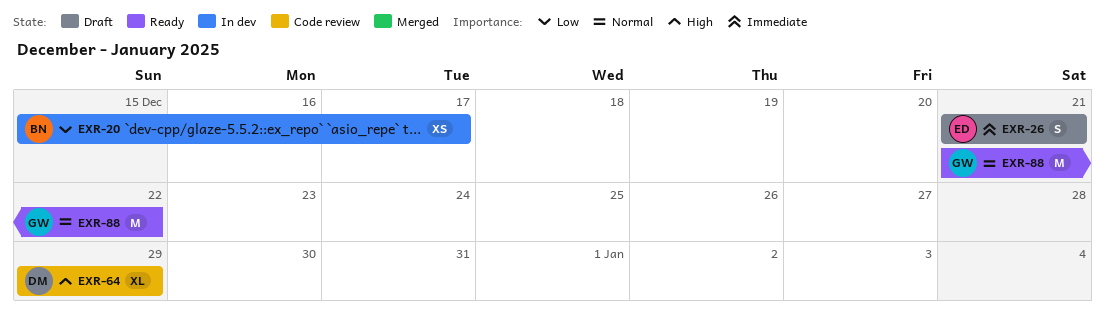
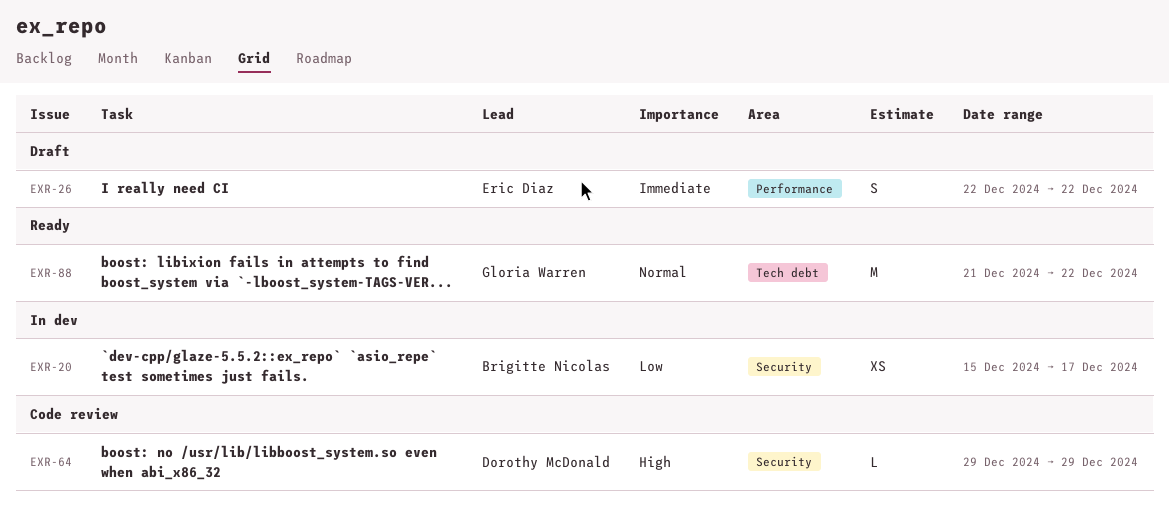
EXR-26, start: Dec 21 -> Dec 22
EXR-26, due: Dec 21 -> Dec 22
EXR-64, estimate: XL -> L

